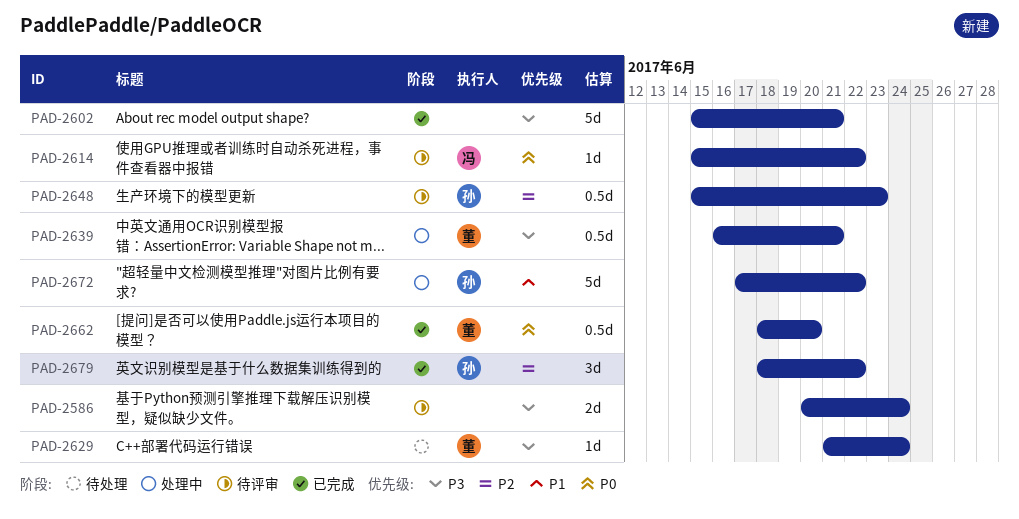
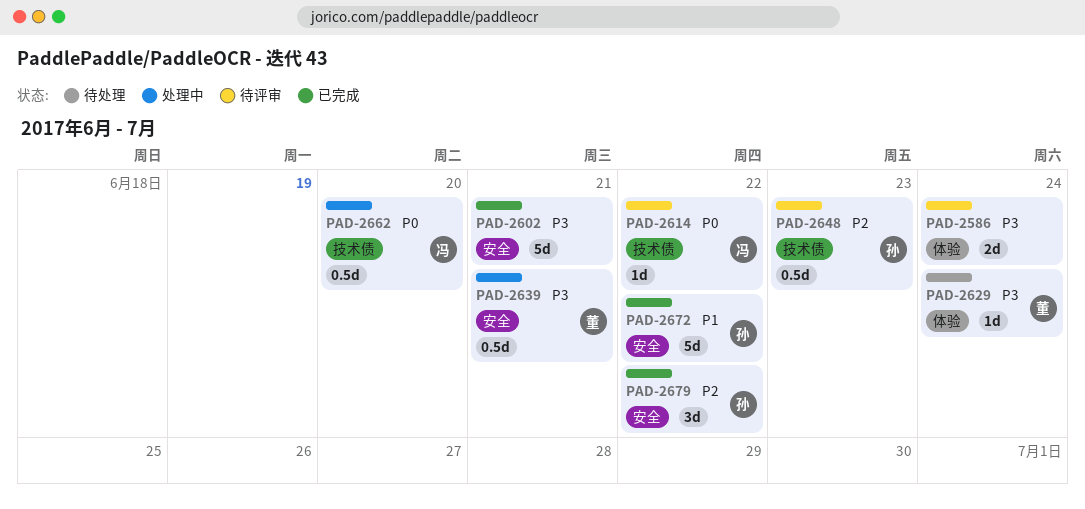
PAD-2662, status: 已完成 -> 处理中
PAD-2662, owner: 董 -> 冯
PAD-2672, status: 处理中 -> 已完成

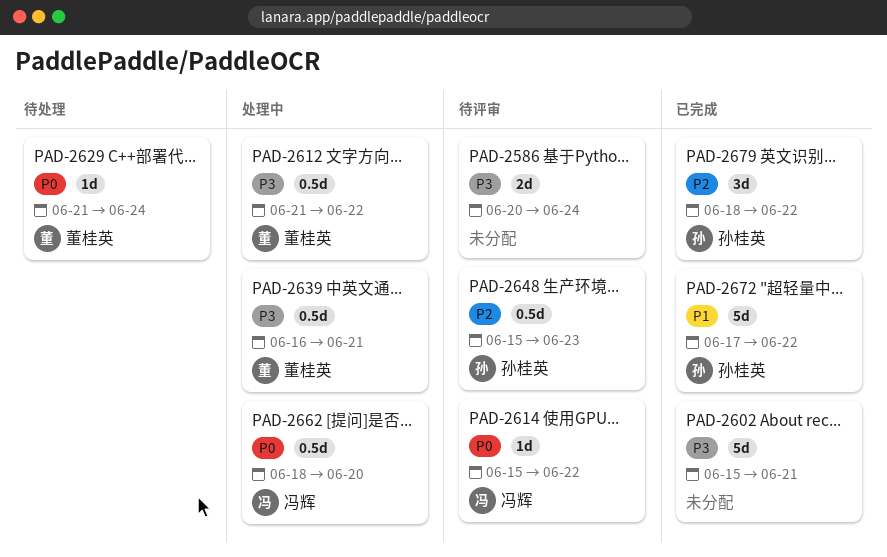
PAD-2612: none -> present
PAD-2629, priority: P3 -> P0

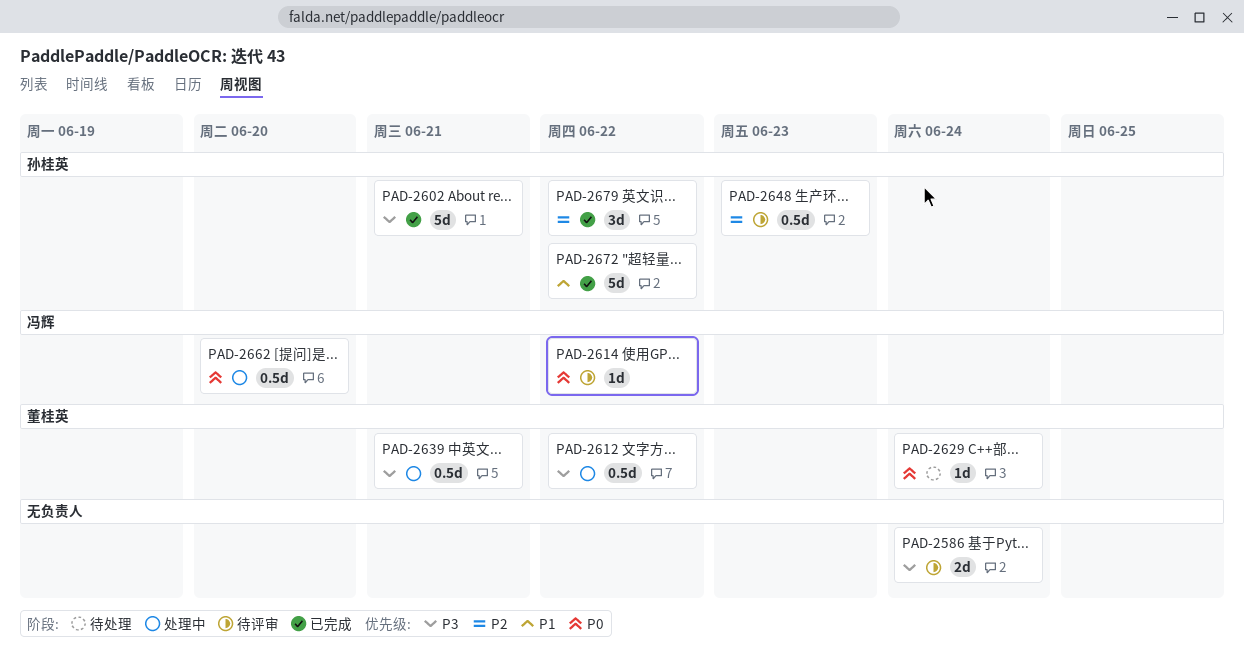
PAD-2602, owner: none -> 孙桂英

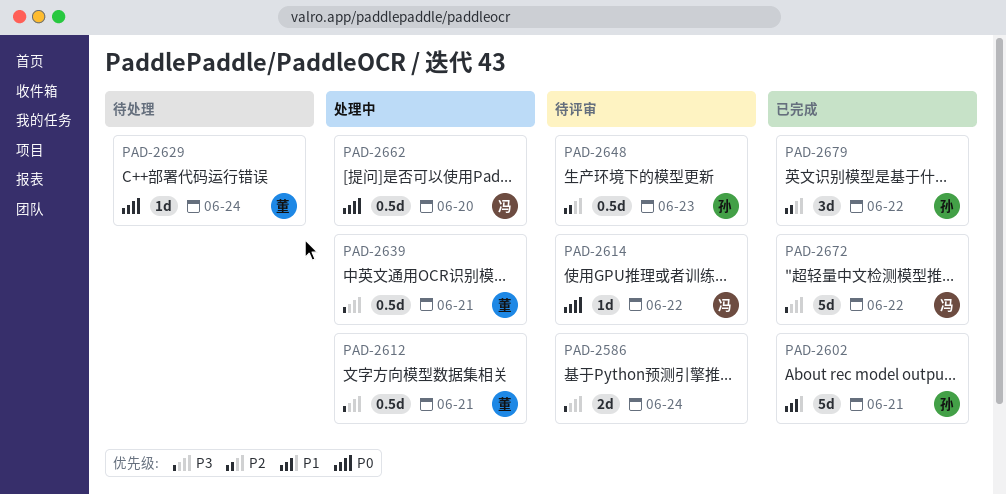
PAD-2602, priority: P3 -> P1
PAD-2612, due: Jun 22 -> Jun 21
PAD-2672, owner: 孙桂英 -> 冯辉
PAD-2672, priority: P1 -> P3

